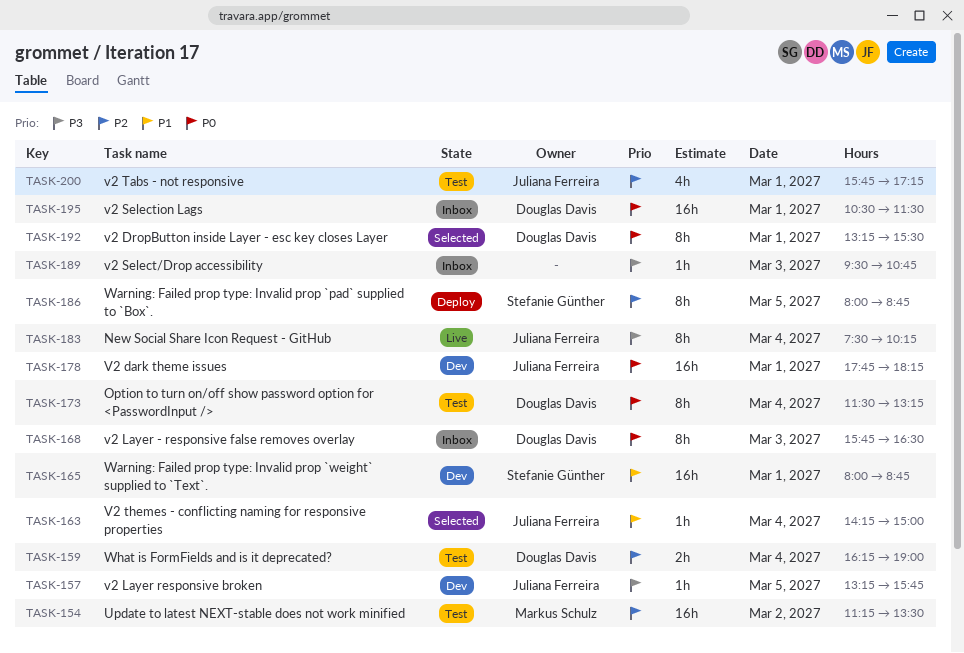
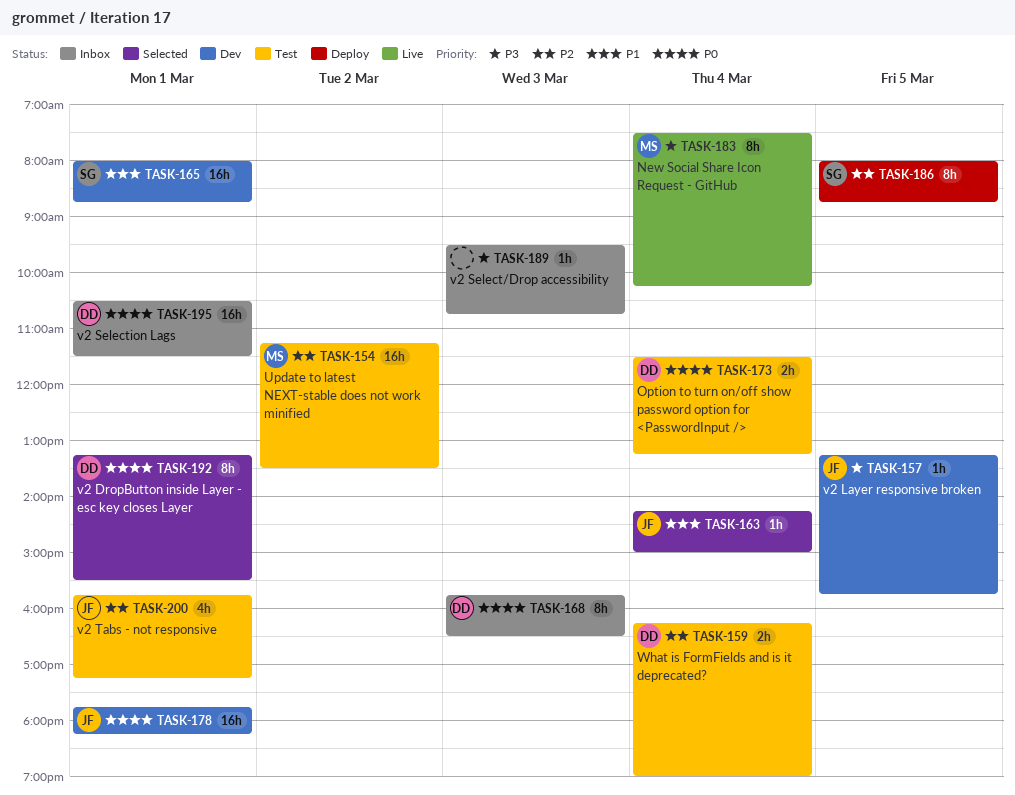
TASK-173, estimate: 8h -> 2h
TASK-183, owner: Juliana Ferreira -> Markus Schulz

